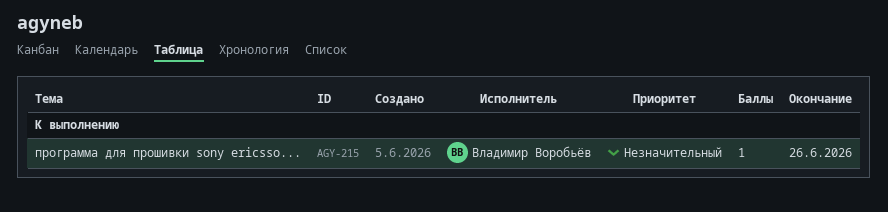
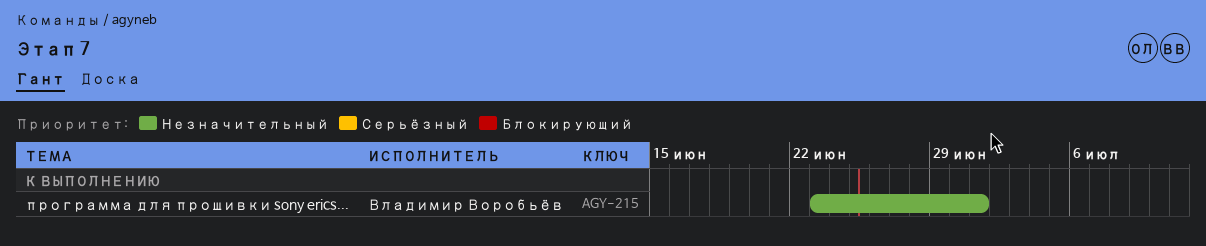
AGY-215, due: Jun 26 -> Jul 1

